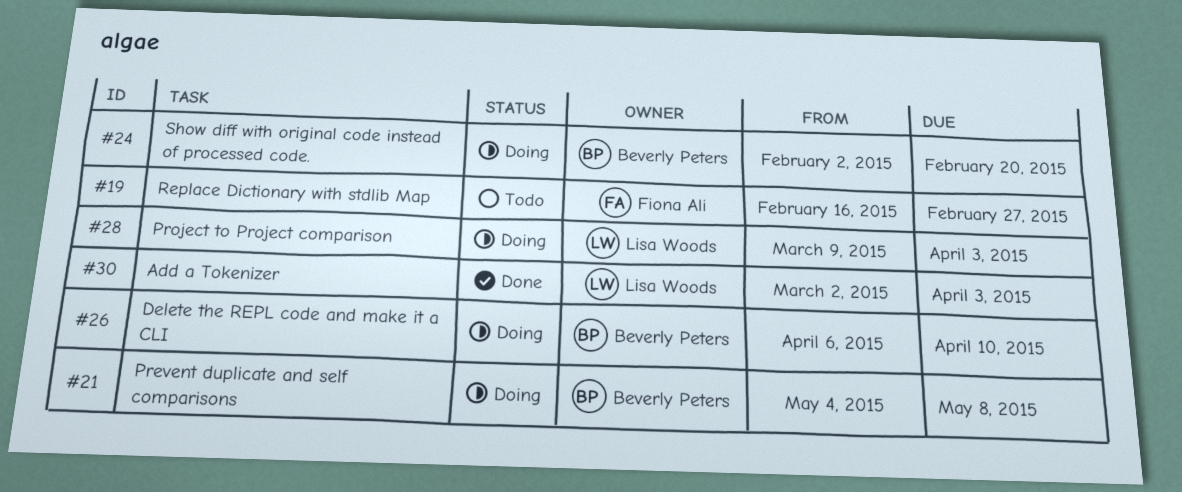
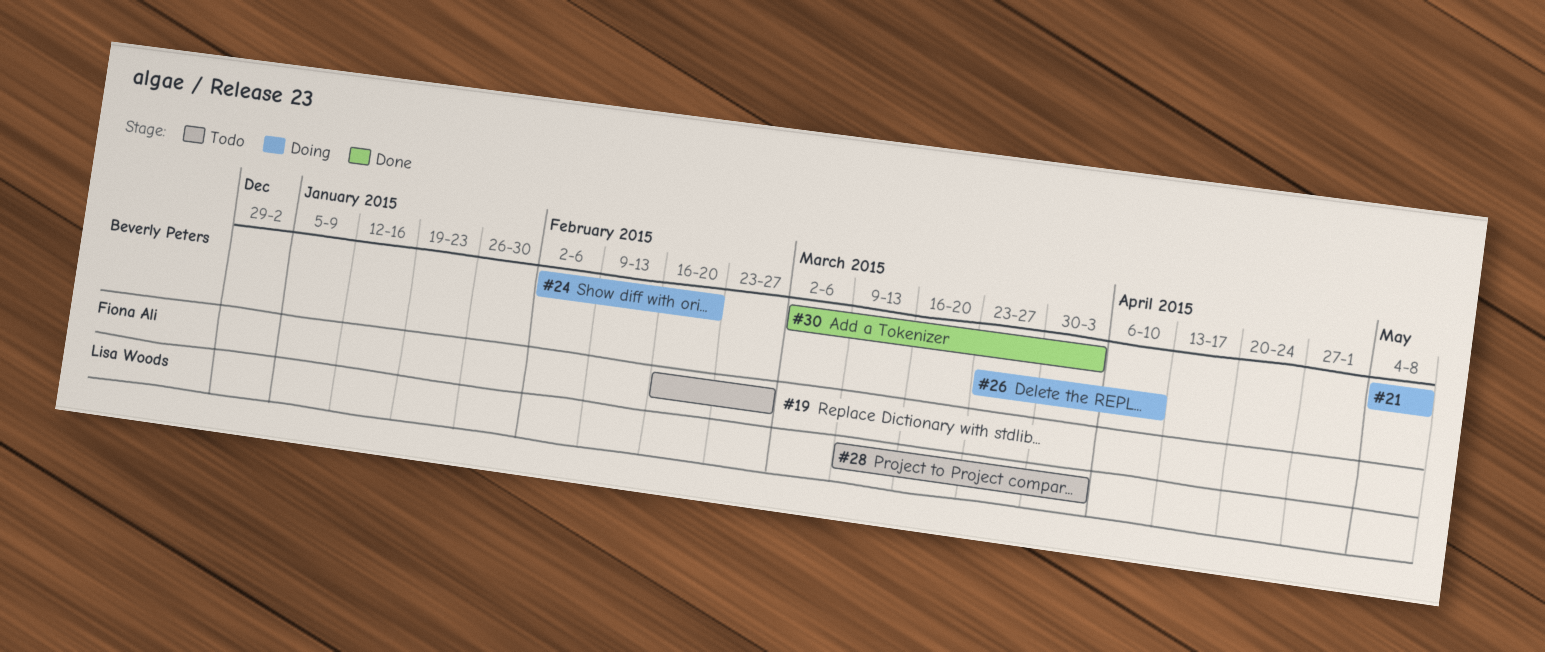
#26, start: Apr 6 -> Mar 23
#28, status: Doing -> Todo
#30, owner: Lisa Woods -> Beverly Peters

